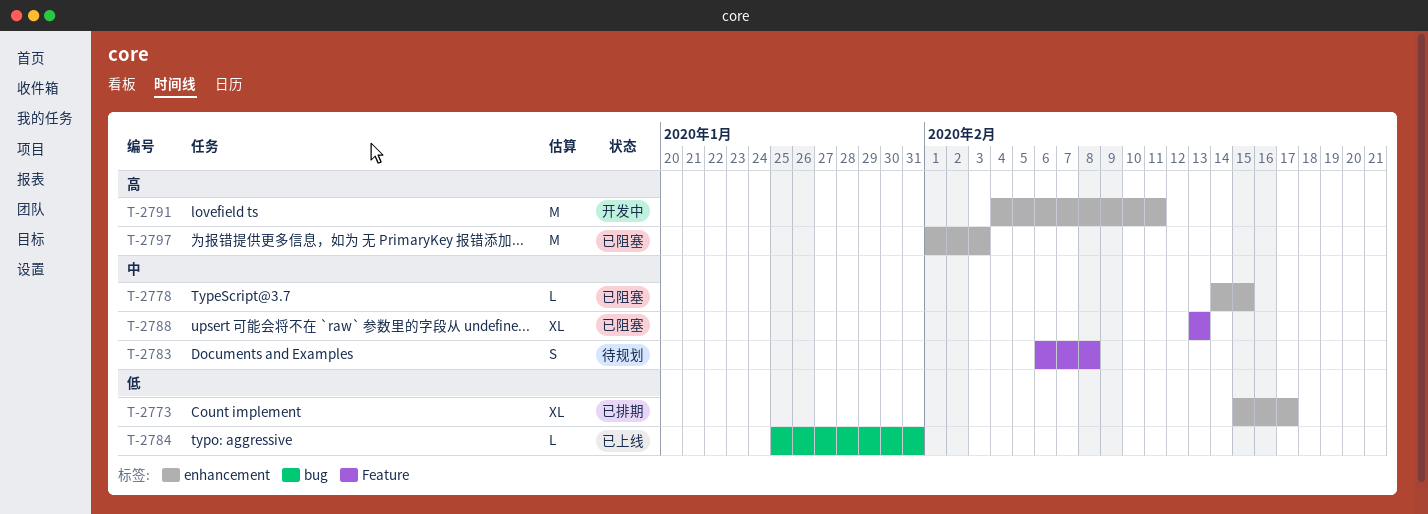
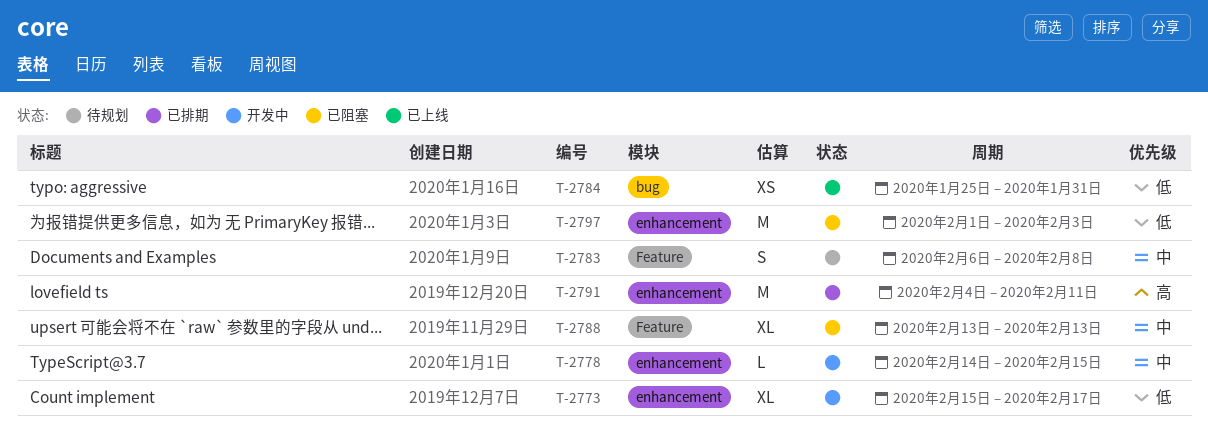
T-2773, status: 已排期 -> 开发中
T-2778, status: 已阻塞 -> 开发中
T-2784, estimate: L -> XS
T-2791, status: 开发中 -> 已排期
T-2797, priority: 高 -> 低

